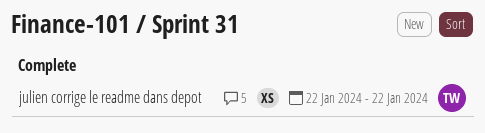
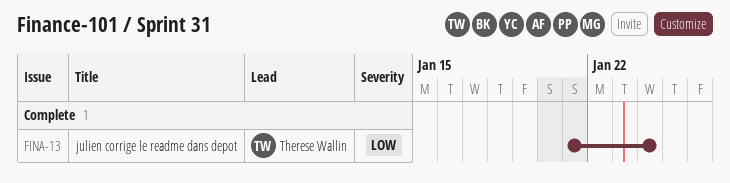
julien corrige le readme dans depot, start: Jan 22 -> Jan 21
julien corrige le readme dans depot, due: Jan 22 -> Jan 24

